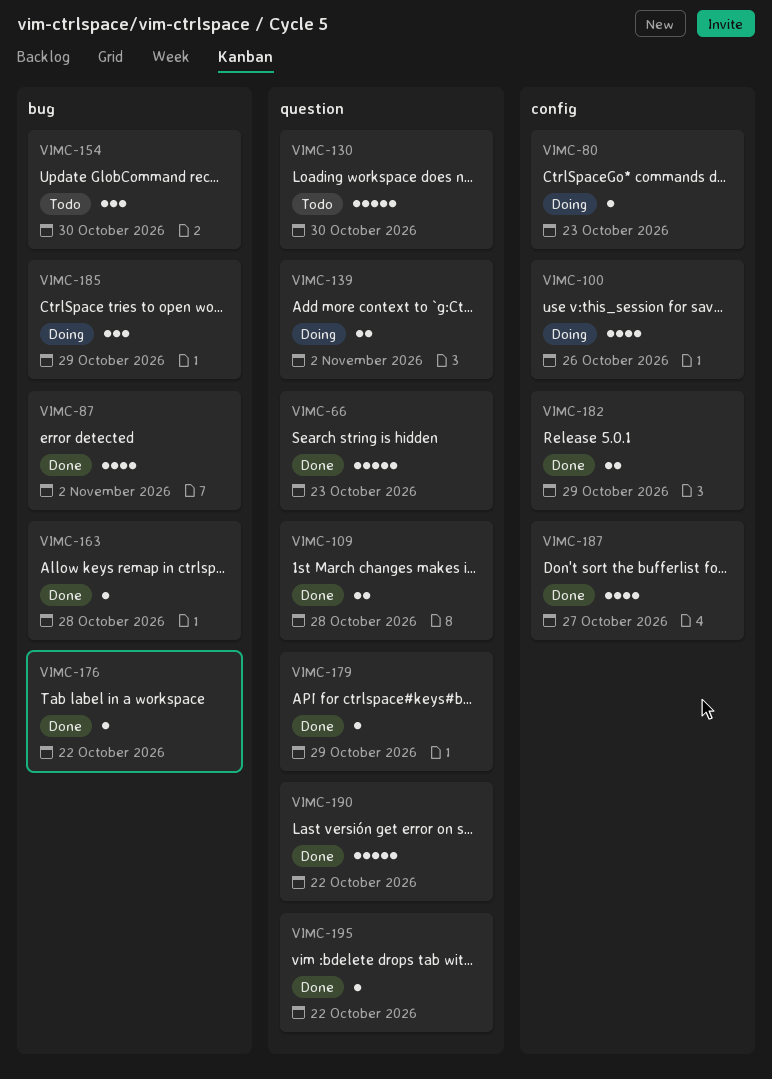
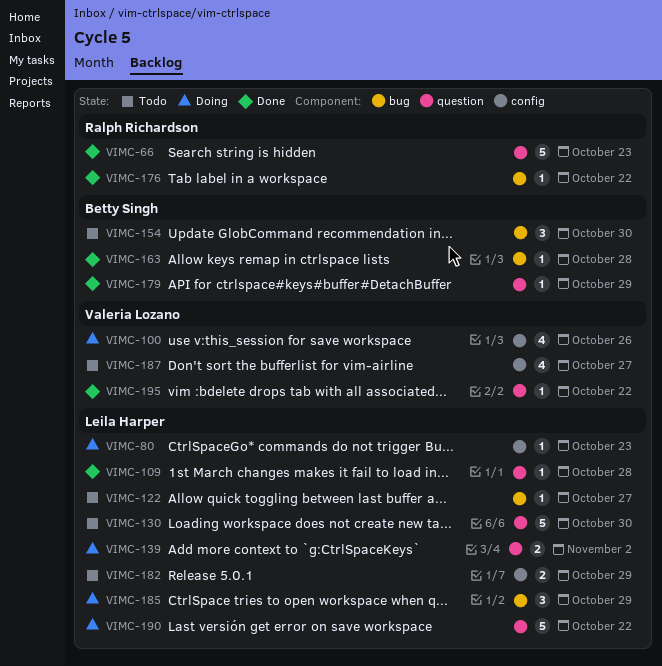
VIMC-87: present -> none
VIMC-109, estimate: 2 -> 1
VIMC-122: none -> present
VIMC-182, status: Done -> Todo
VIMC-187, status: Done -> Todo
VIMC-190, status: Done -> Doing

